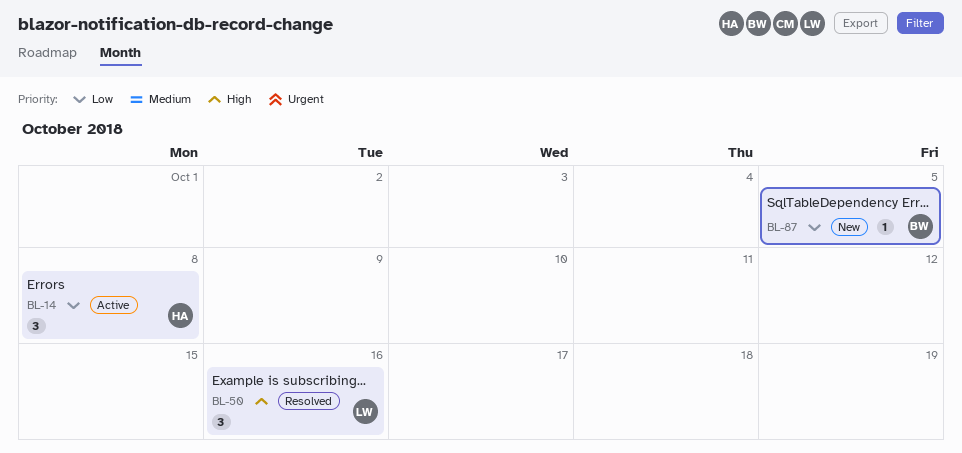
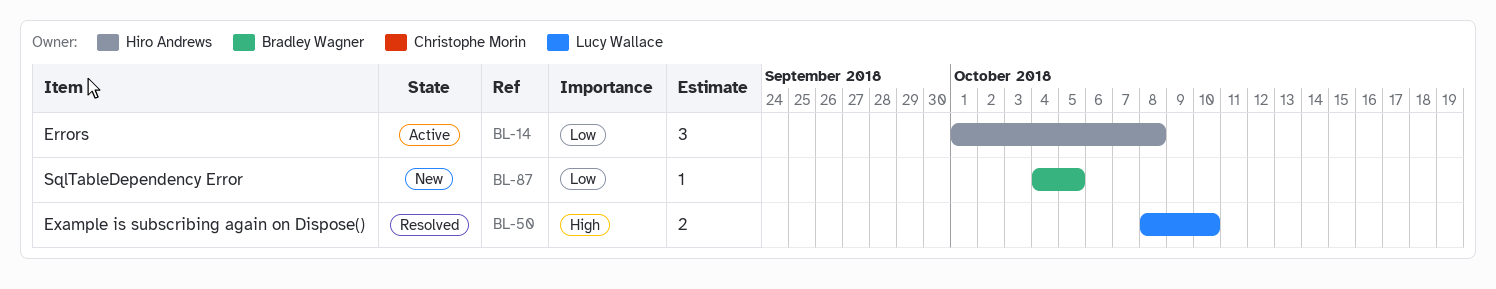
BL-50, estimate: 3 -> 2
BL-50, due: Oct 16 -> Oct 10

